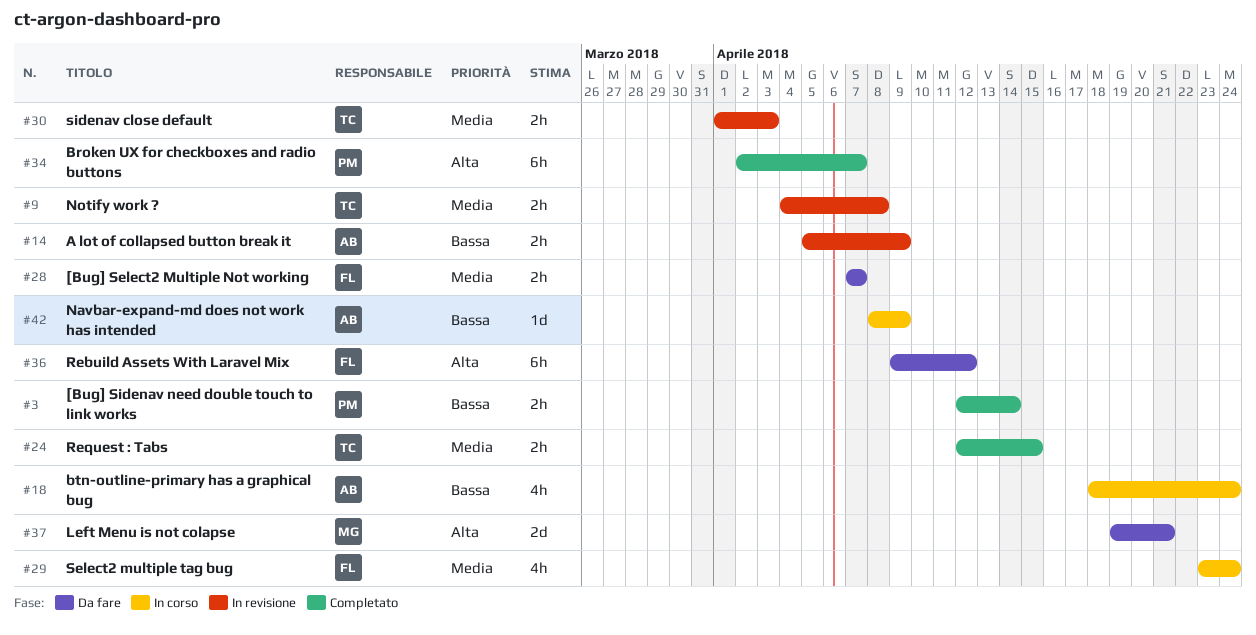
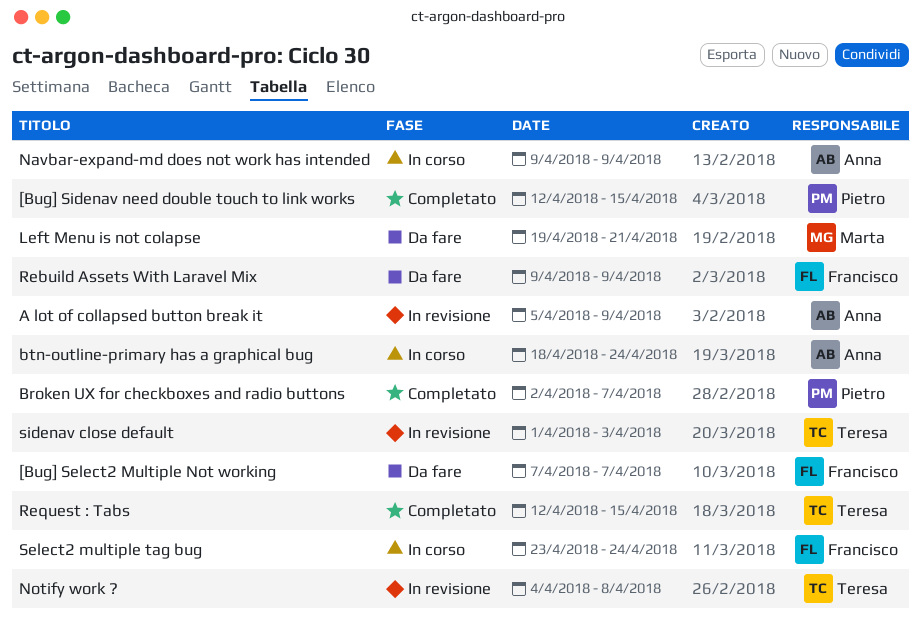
[Bug] Sidenav need double touch to link works, due: Apr 14 -> Apr 15
Navbar-expand-md does not work has intended, start: Apr 8 -> Apr 9
Rebuild Assets With Laravel Mix, due: Apr 12 -> Apr 9

